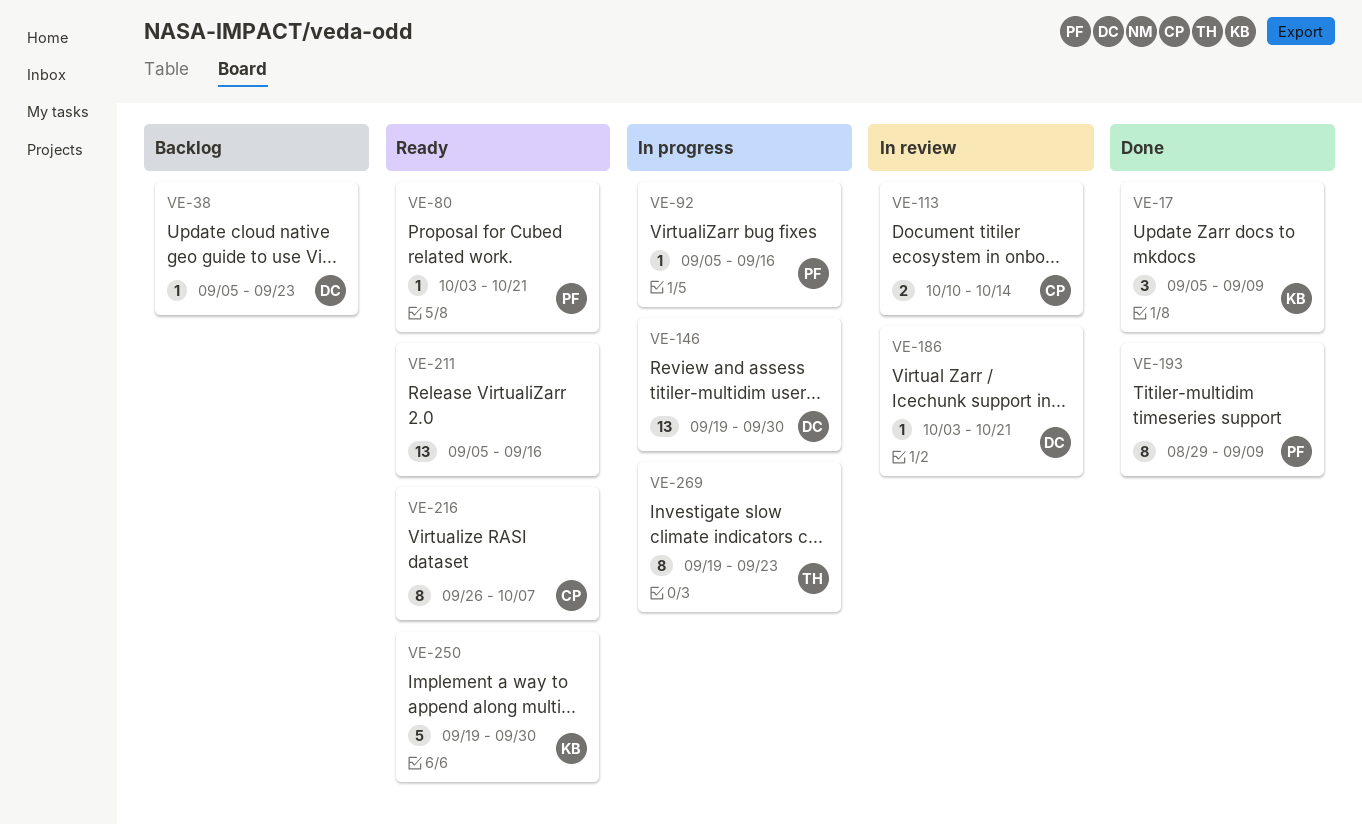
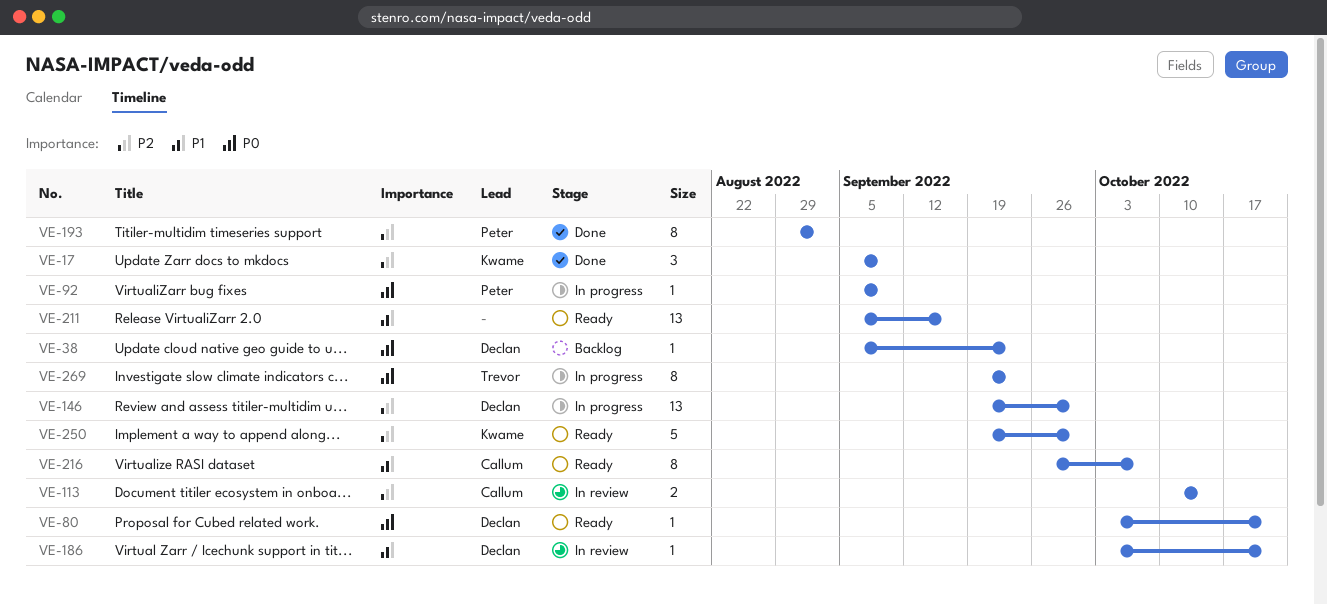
VE-80, owner: Peter -> Declan
VE-92, due: Sep 16 -> Sep 9
VE-193, due: Sep 9 -> Sep 2

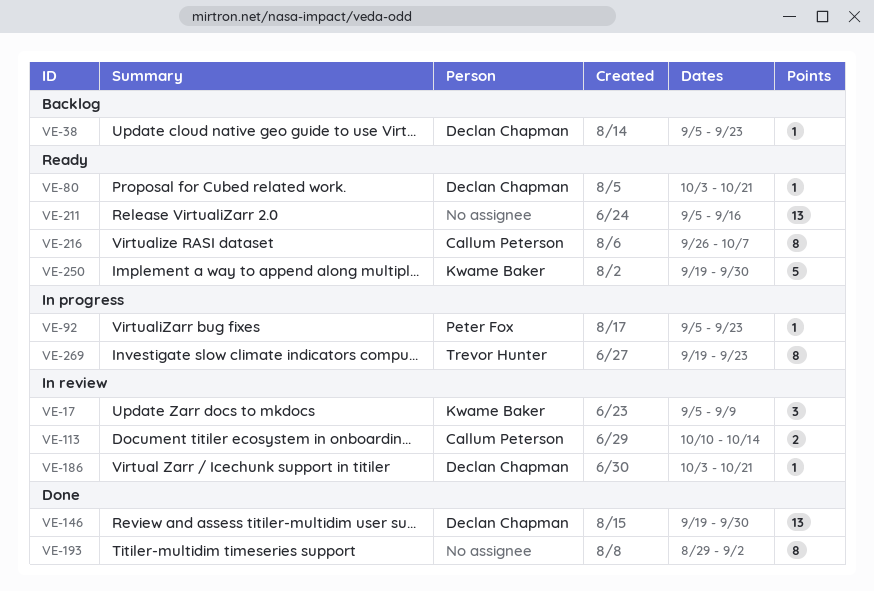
VE-17, status: Done -> In review
VE-92, due: Sep 9 -> Sep 23
VE-146, status: In progress -> Done
VE-193, owner: Peter Fox -> none

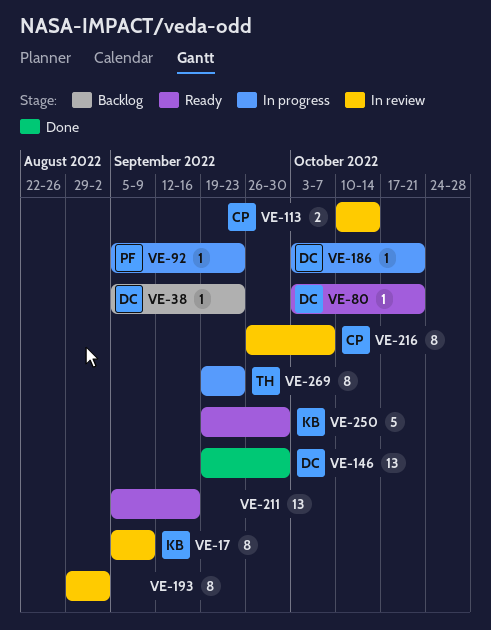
VE-17, estimate: 3 -> 8
VE-186, status: In review -> In progress
VE-193, status: Done -> In review
VE-216, status: Ready -> In review

